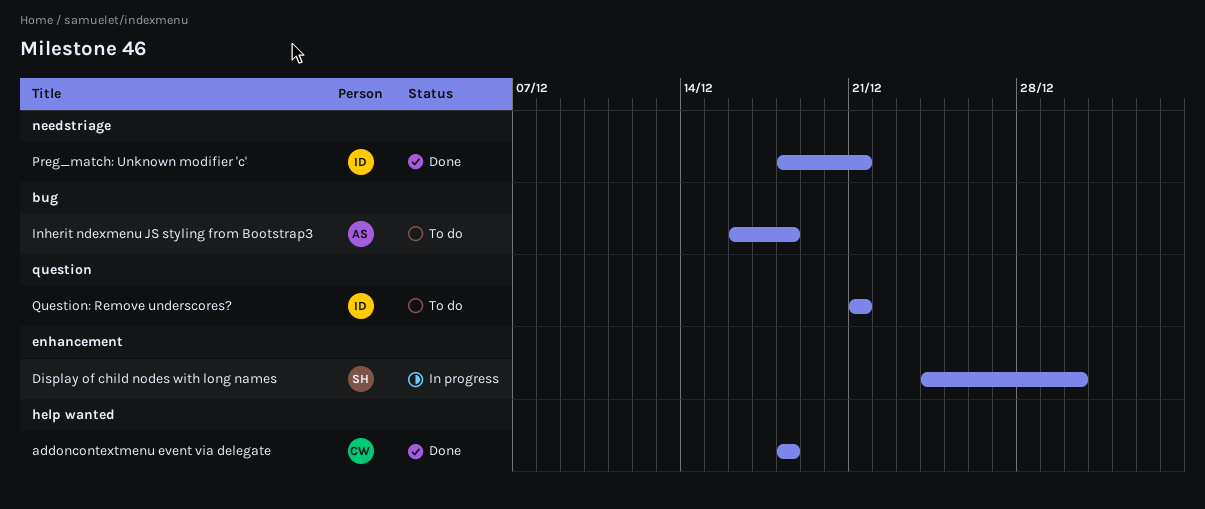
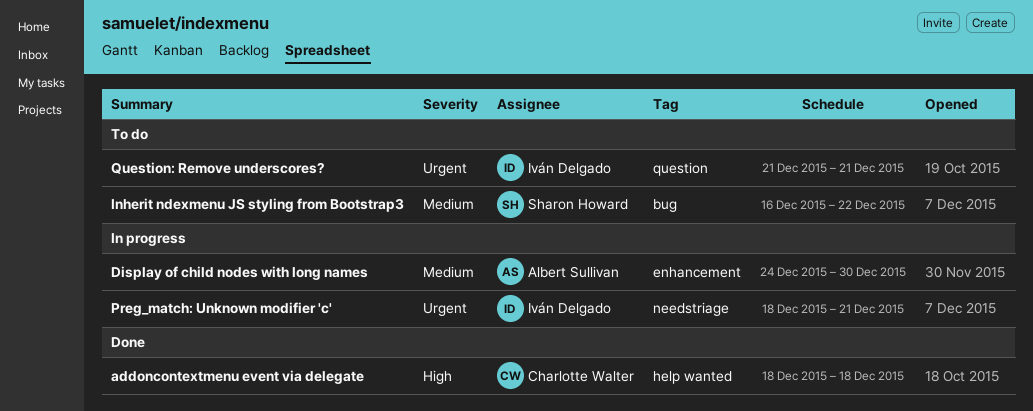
Display of child nodes with long names, owner: Sharon Howard -> Albert Sullivan
Inherit ndexmenu JS styling from Bootstrap3, owner: Albert Sullivan -> Sharon Howard
Inherit ndexmenu JS styling from Bootstrap3, due: Dec 18 -> Dec 22
Preg_match: Unknown modifier 'c', status: Done -> In progress

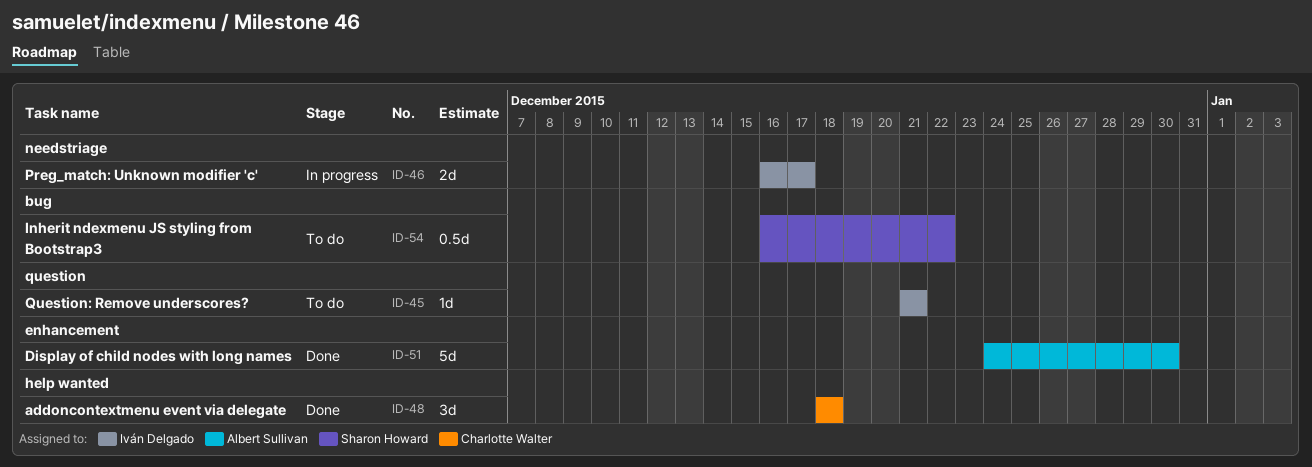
Display of child nodes with long names, status: In progress -> Done
Preg_match: Unknown modifier 'c', start: Dec 18 -> Dec 16
Preg_match: Unknown modifier 'c', due: Dec 21 -> Dec 17

